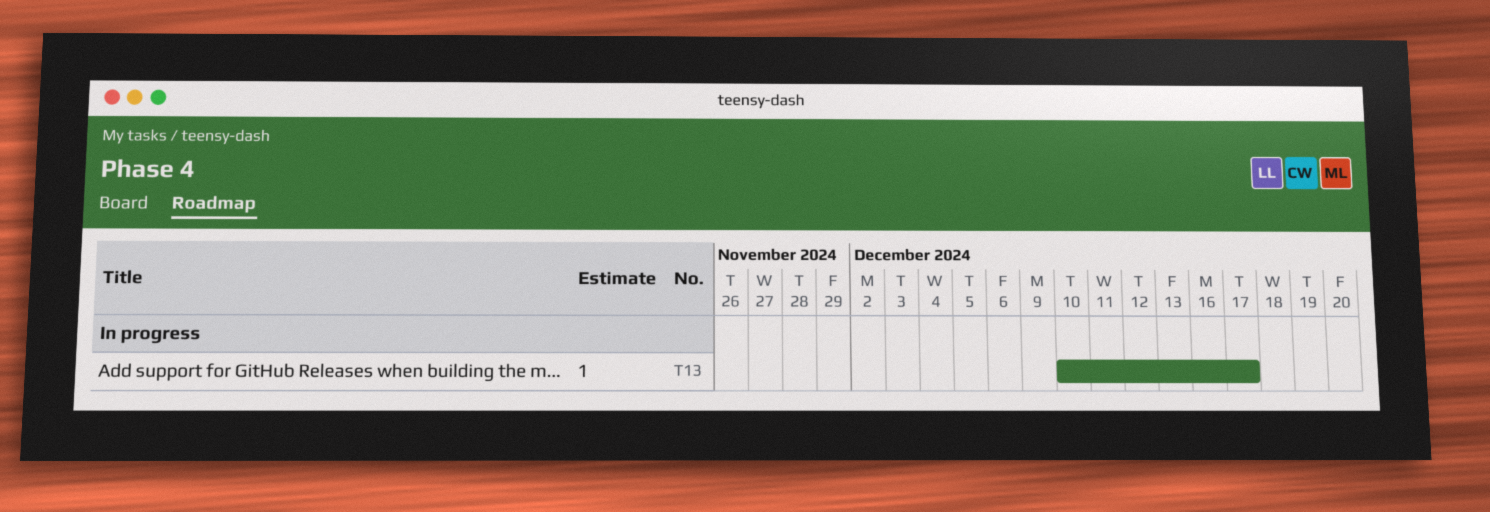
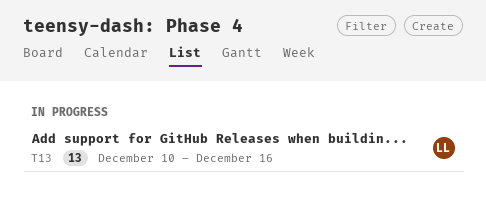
T13, estimate: 1 -> 13
T13, due: Dec 17 -> Dec 16

